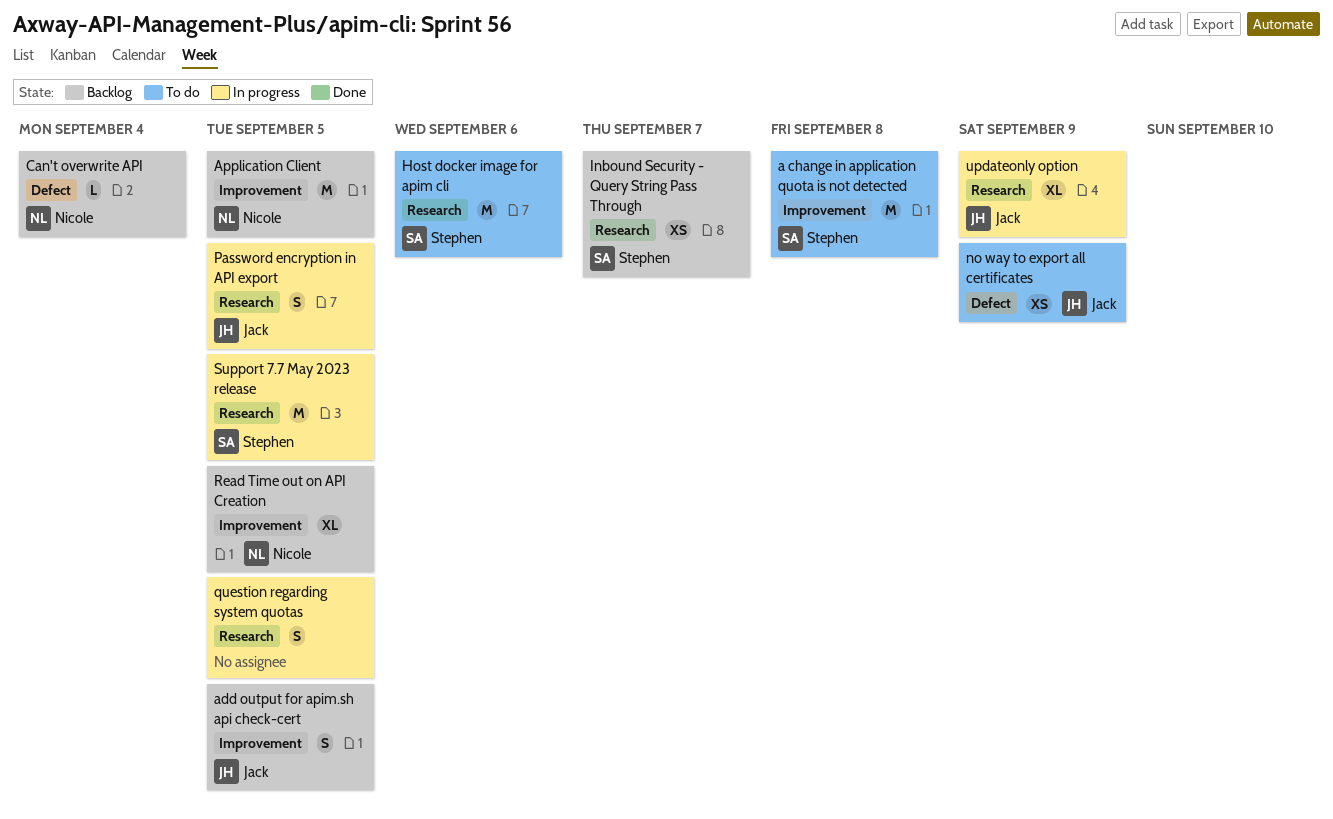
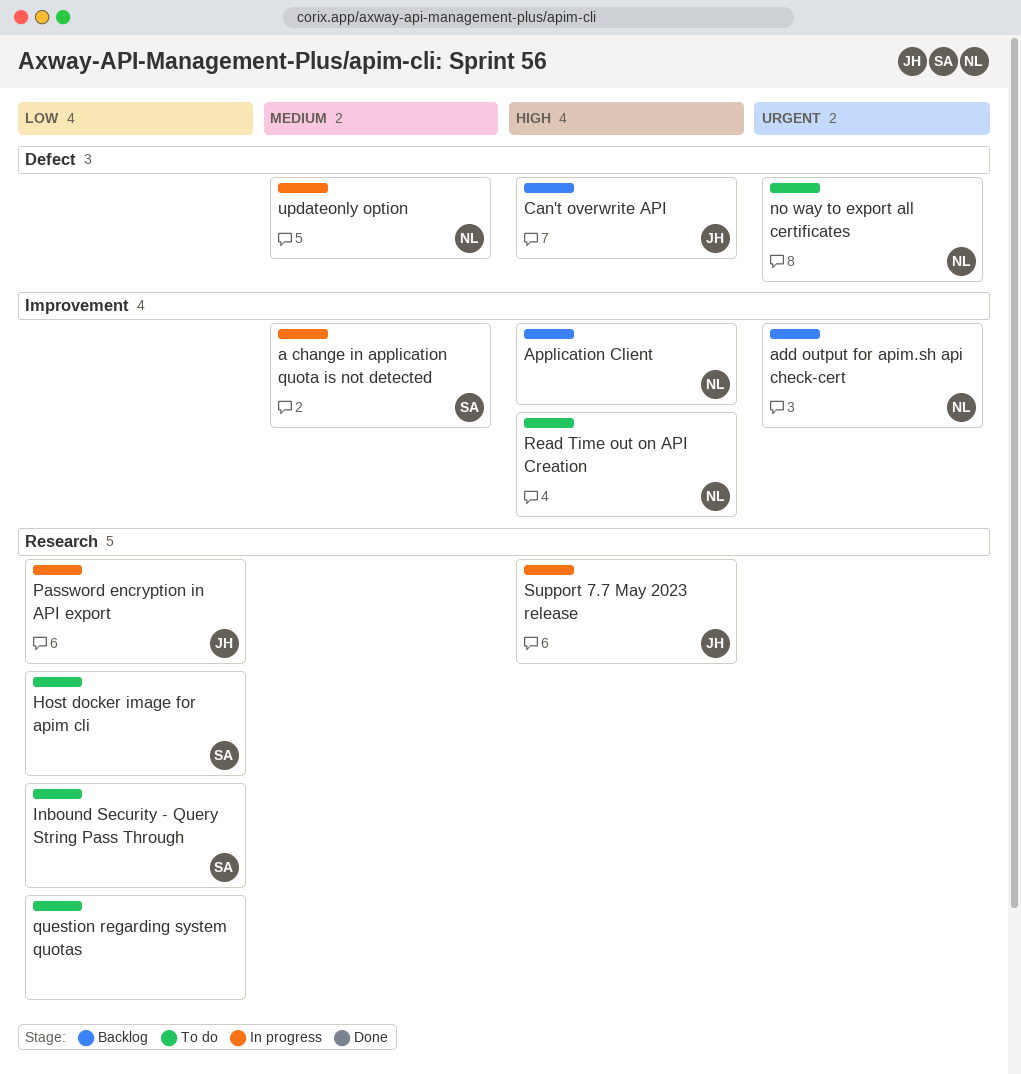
a change in application quota is not detected, status: To do -> In progress
add output for apim.sh api check-cert, owner: Jack -> Nicole
Can't overwrite API, owner: Nicole -> Jack
Inbound Security - Query String Pass Through, status: Backlog -> To do
no way to export all certificates, owner: Jack -> Nicole
question regarding system quotas, status: In progress -> To do
Read Time out on API Creation, status: Backlog -> To do
Support 7.7 May 2023 release, owner: Stephen -> Jack
updateonly option, owner: Jack -> Nicole
updateonly option, label: Research -> Defect

